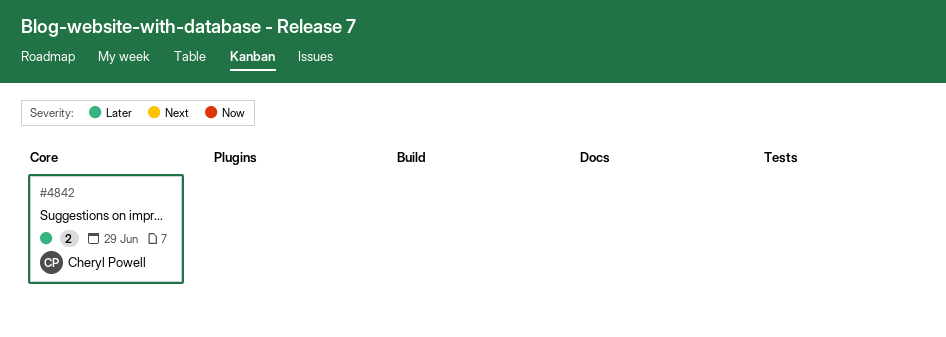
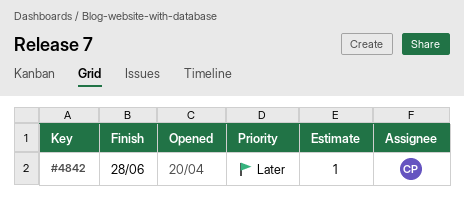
#4842, estimate: 2 -> 1
#4842, due: Jun 29 -> Jun 28

